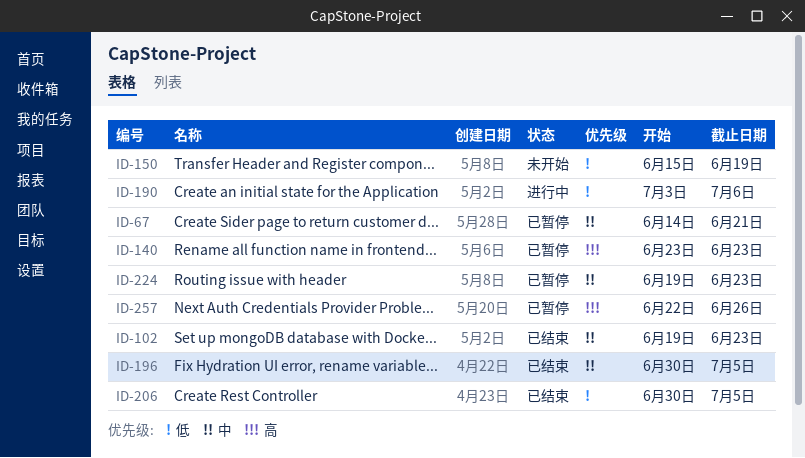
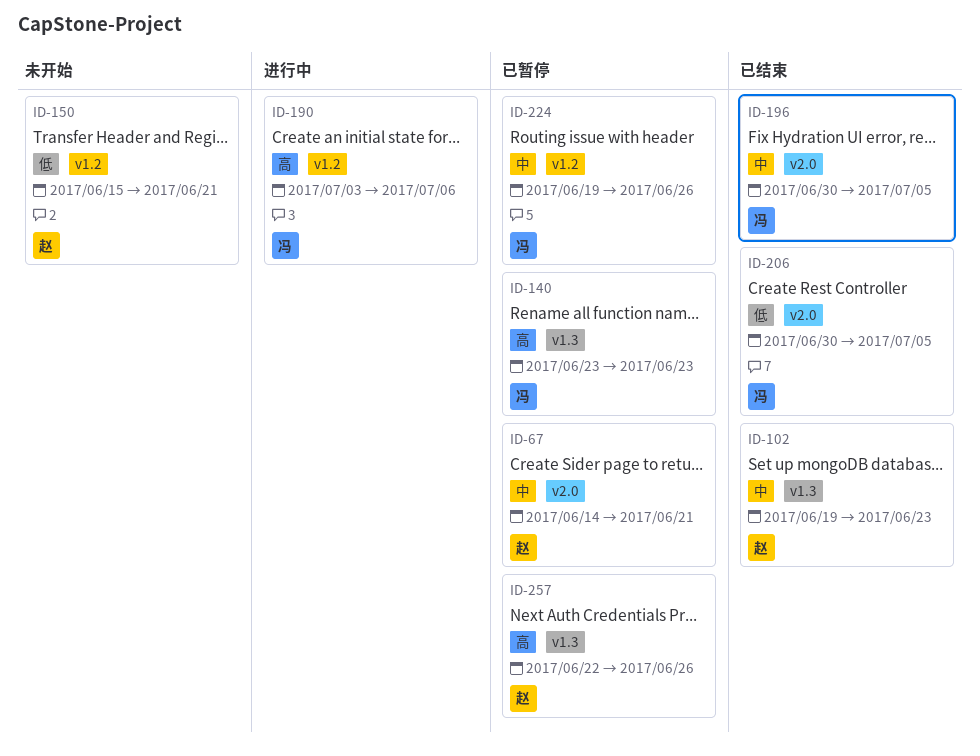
ID-150, due: Jun 19 -> Jun 21
ID-190, priority: 低 -> 高
ID-224, due: Jun 23 -> Jun 26

